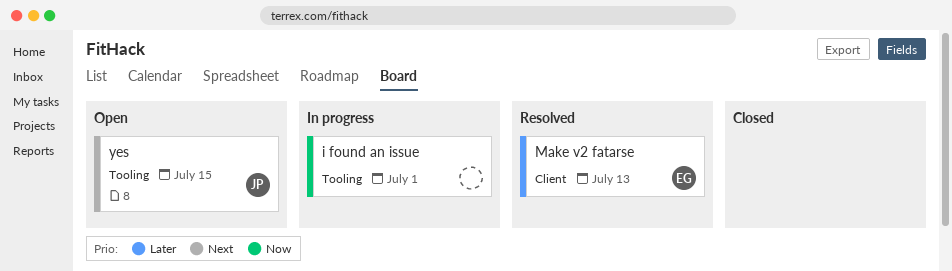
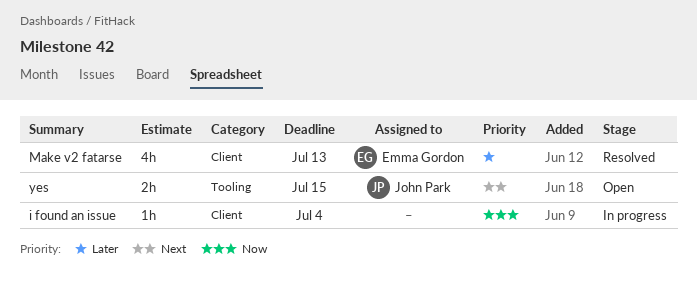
i found an issue, label: Tooling -> Client
i found an issue, due: Jul 1 -> Jul 4

